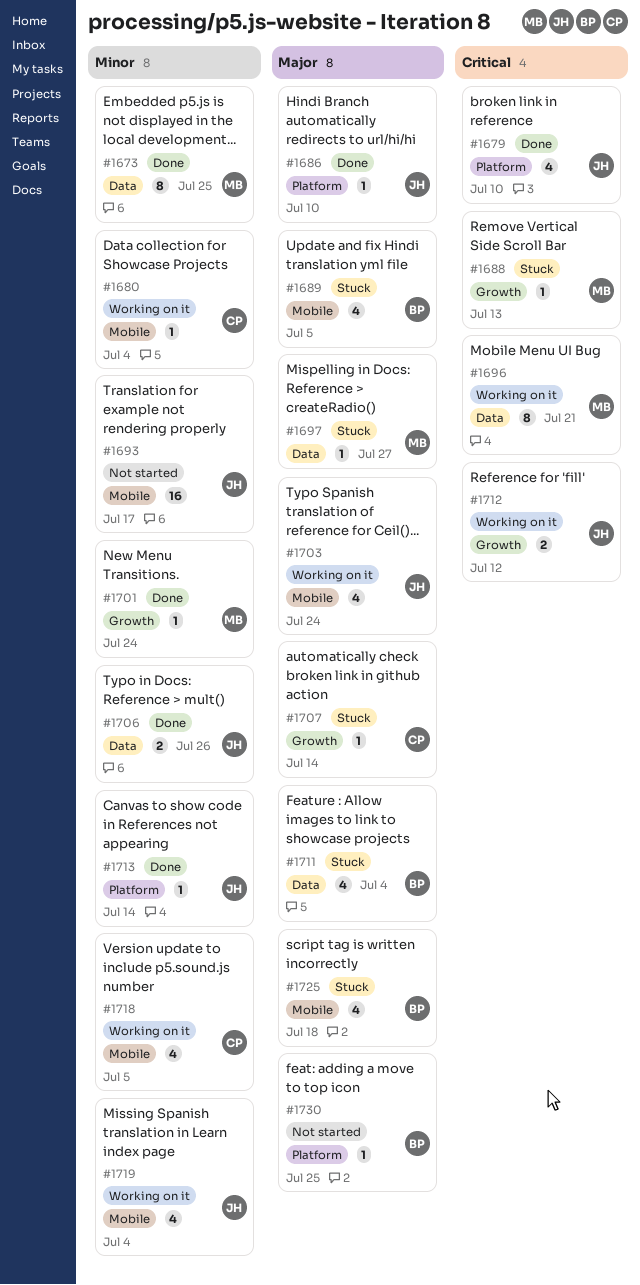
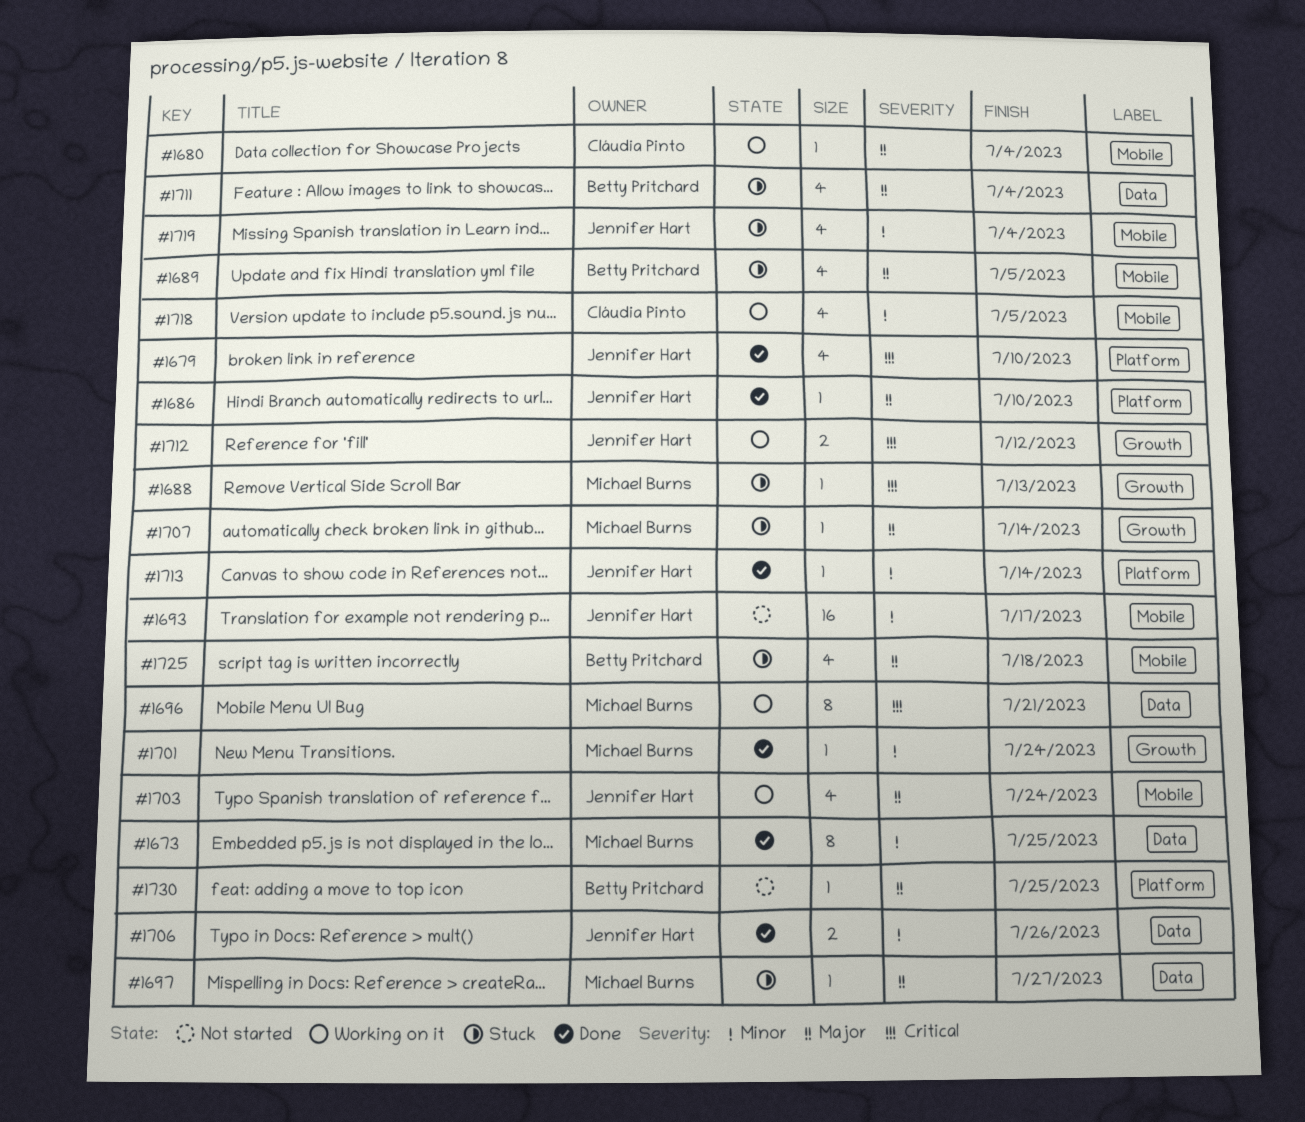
#1680, priority: Minor -> Major
#1707, owner: Cláudia Pinto -> Michael Burns
#1719, status: Working on it -> Stuck

